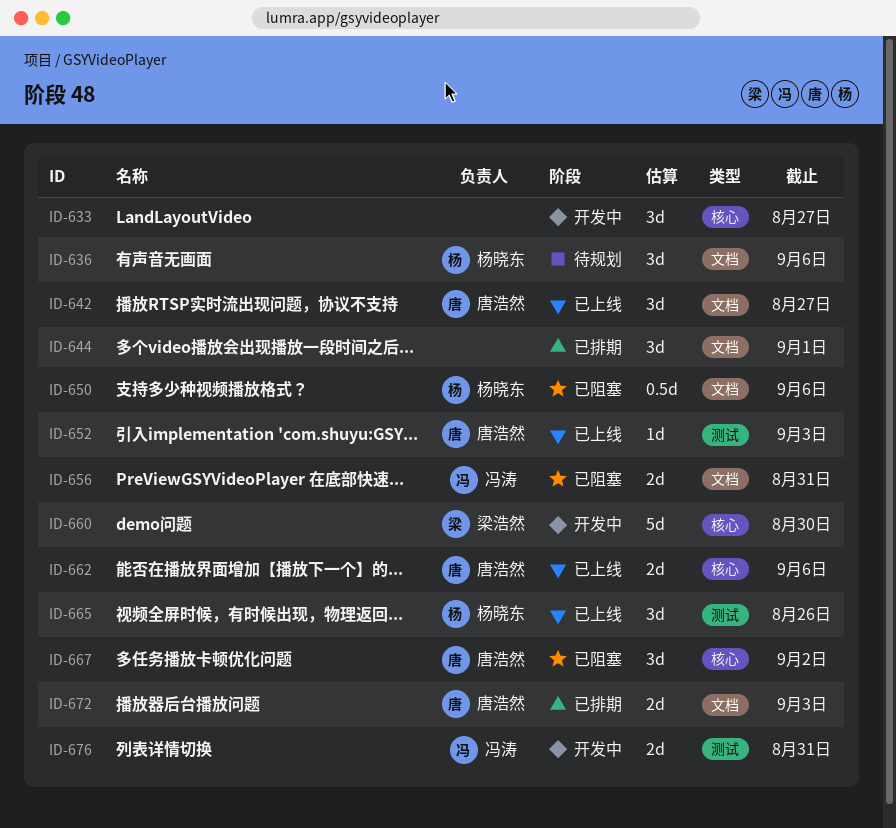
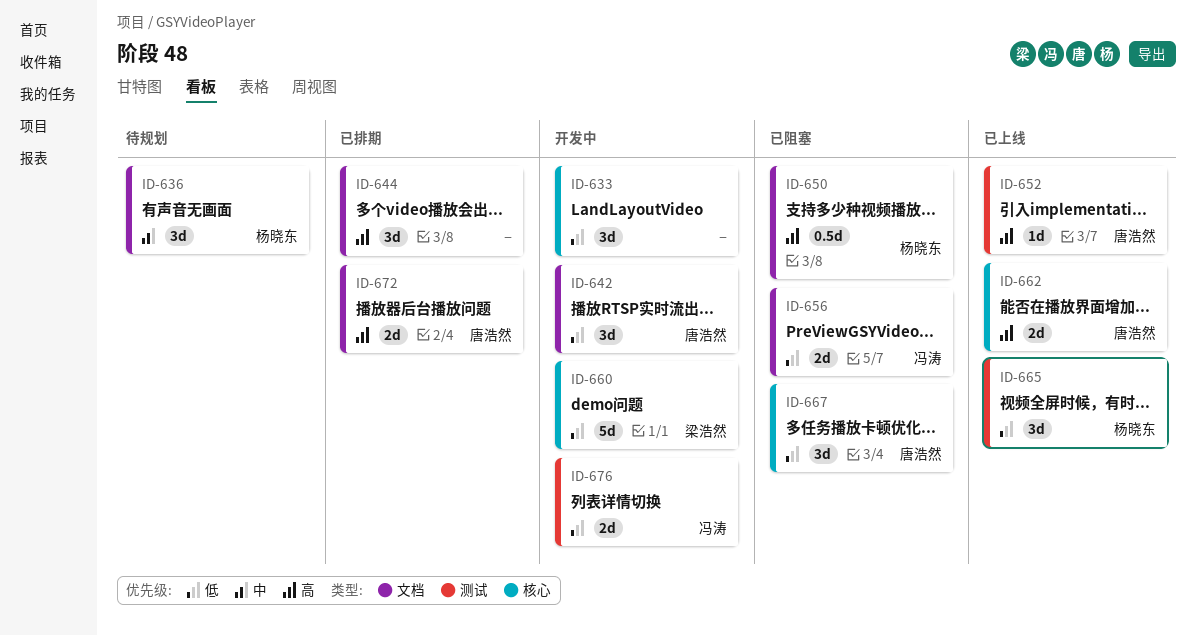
ID-642, status: 已上线 -> 开发中

